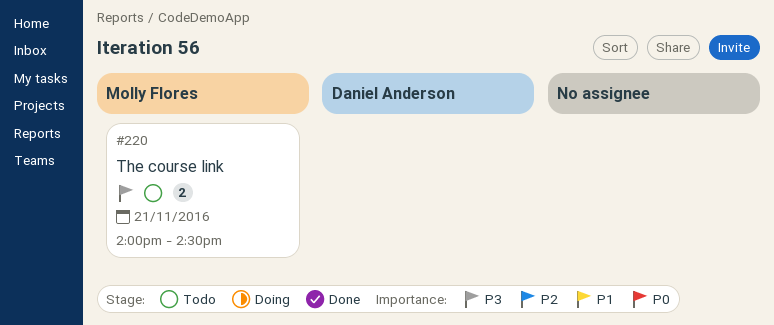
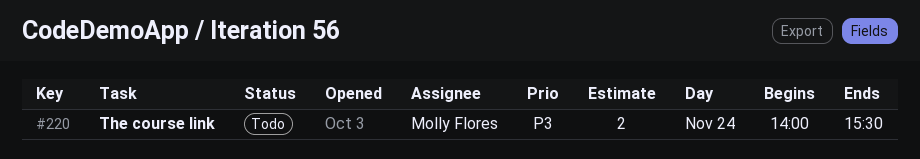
#220, day: Nov 21 -> Nov 24
#220, ends: 14:30 -> 15:30

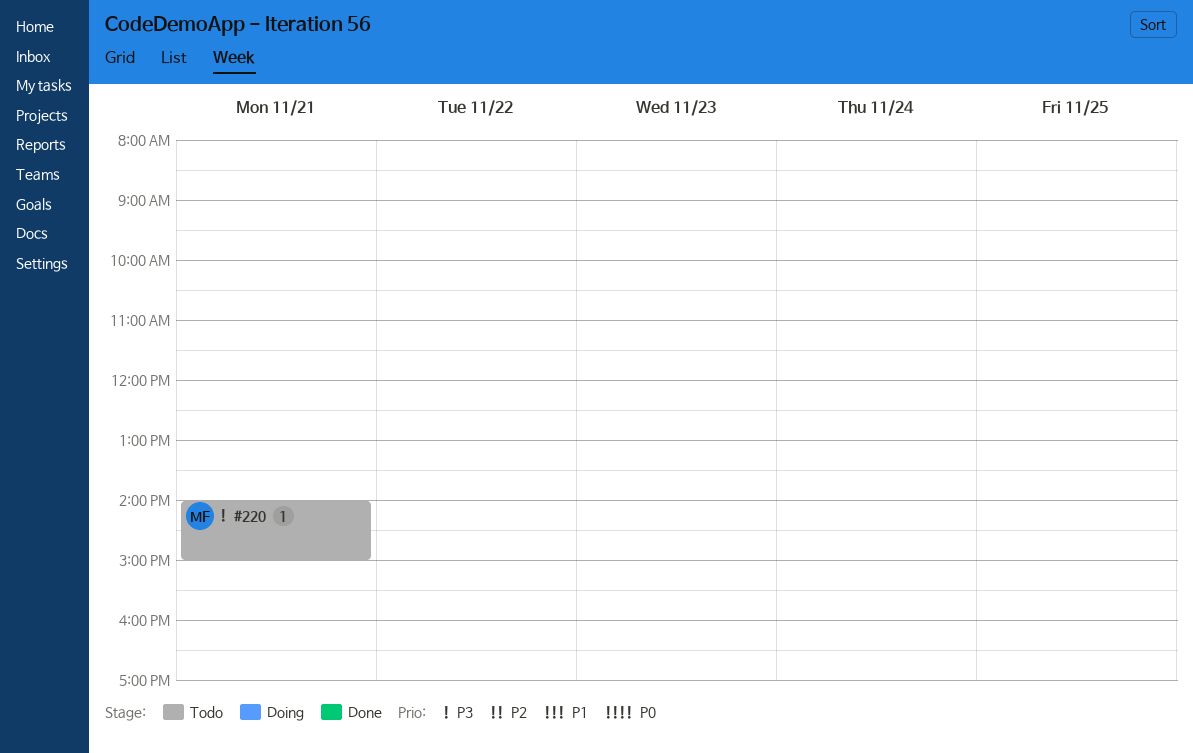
#220, estimate: 2 -> 1
#220, day: Nov 24 -> Nov 21
#220, ends: 15:30 -> 15:00

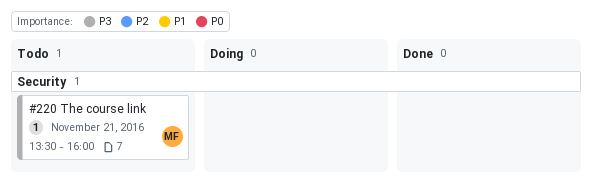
#220, begins: 14:00 -> 13:30
#220, ends: 15:00 -> 16:00

